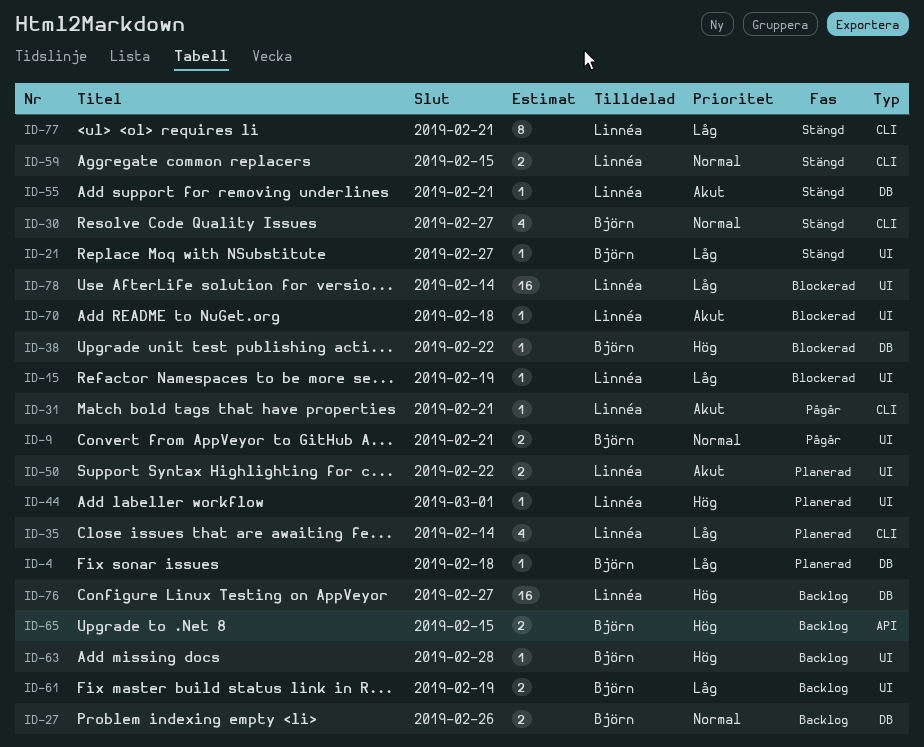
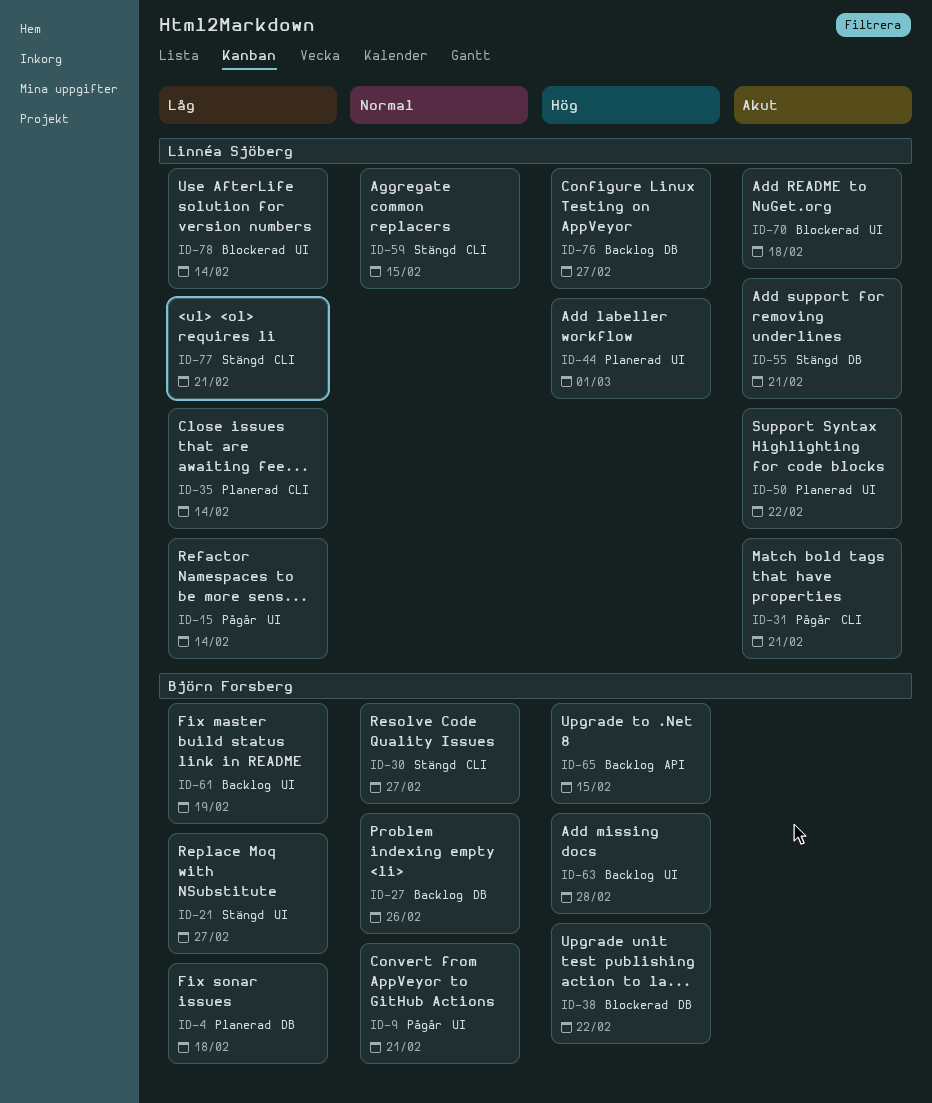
ID-15, status: Blockerad -> Pågår
ID-15, due: Feb 19 -> Feb 14

